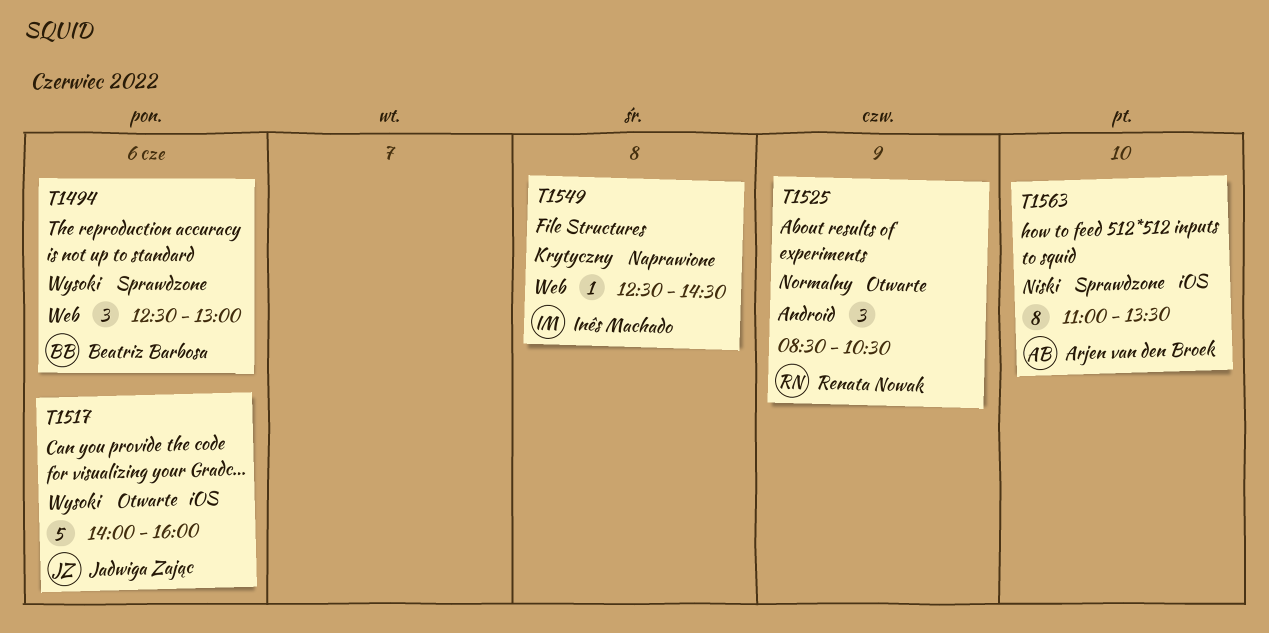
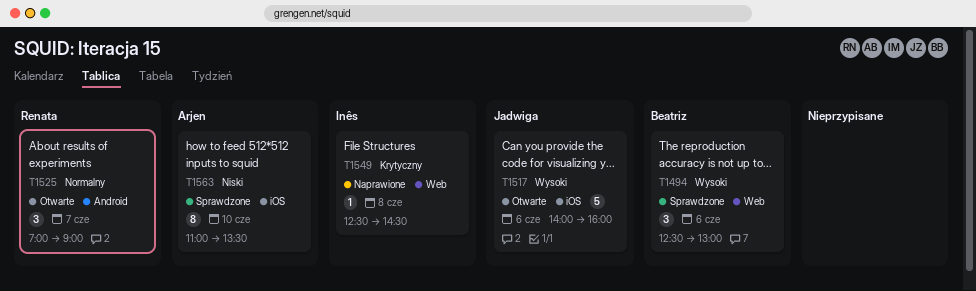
T1525, day: Jun 9 -> Jun 7
T1525, begins: 08:30 -> 07:00
T1525, ends: 10:30 -> 09:00

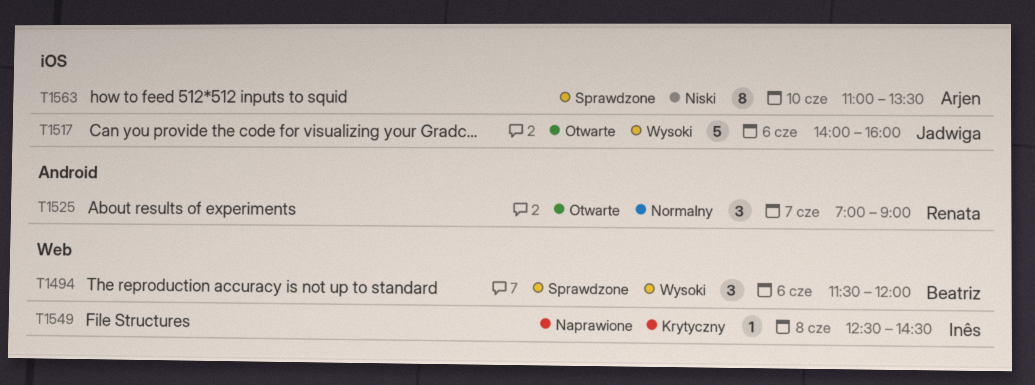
T1494, begins: 12:30 -> 11:30
T1494, ends: 13:00 -> 12:00

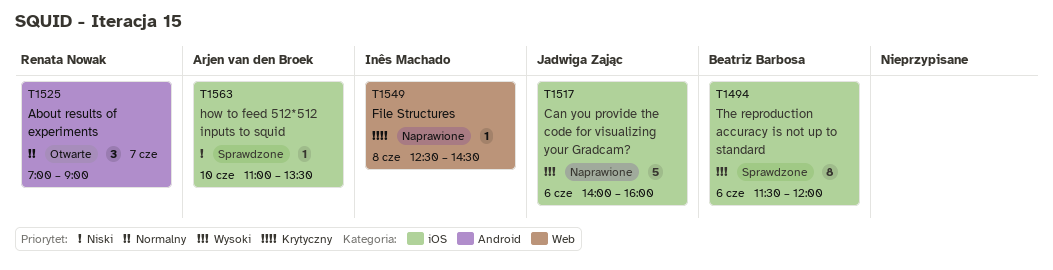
T1494, label: Web -> iOS
T1494, estimate: 3 -> 8
T1517, status: Otwarte -> Naprawione
T1563, estimate: 8 -> 1

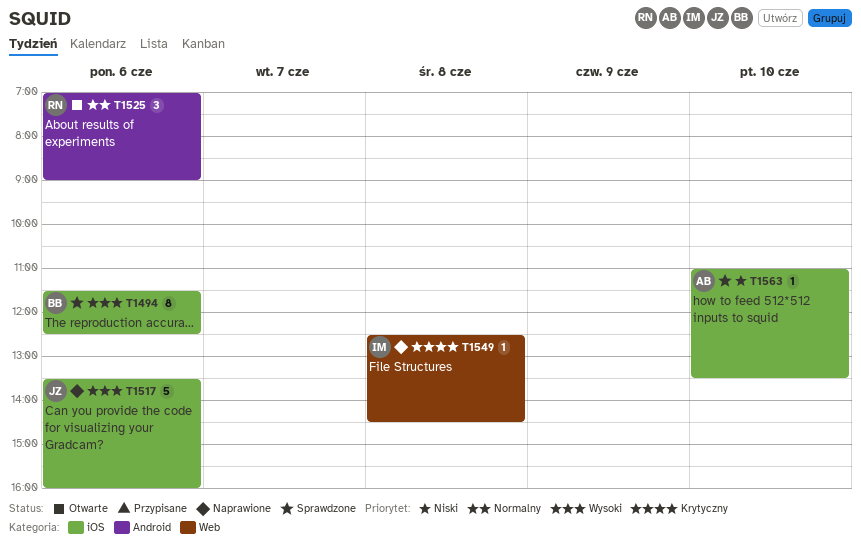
T1494, ends: 12:00 -> 12:30
T1517, begins: 14:00 -> 13:30
T1525, day: Jun 7 -> Jun 6

